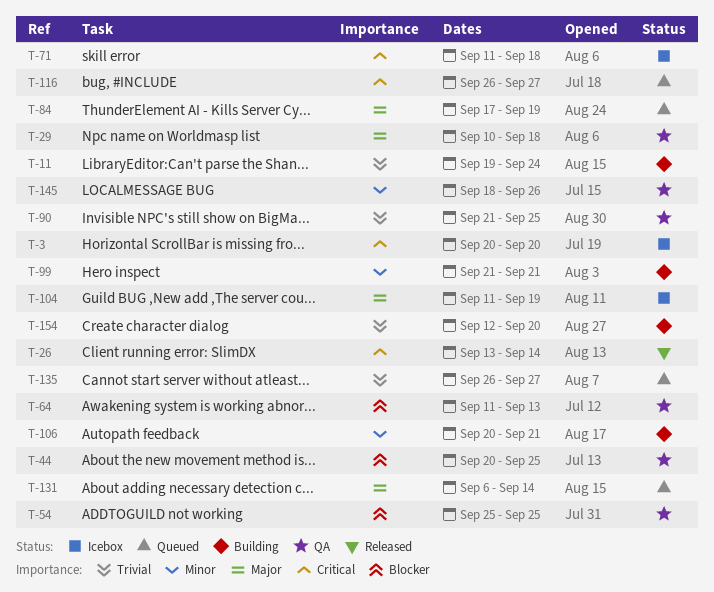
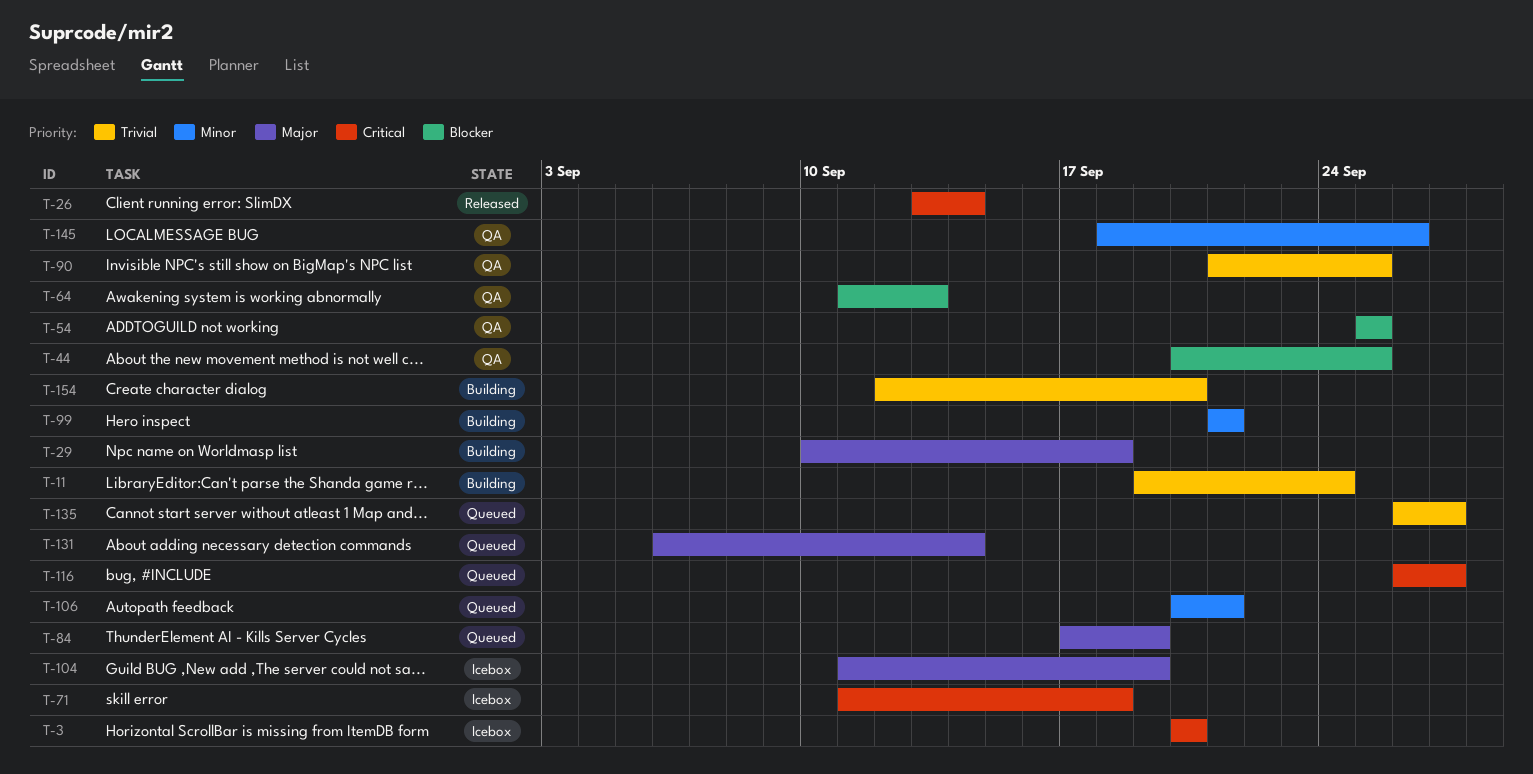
T-29, status: QA -> Building
T-106, status: Building -> Queued

